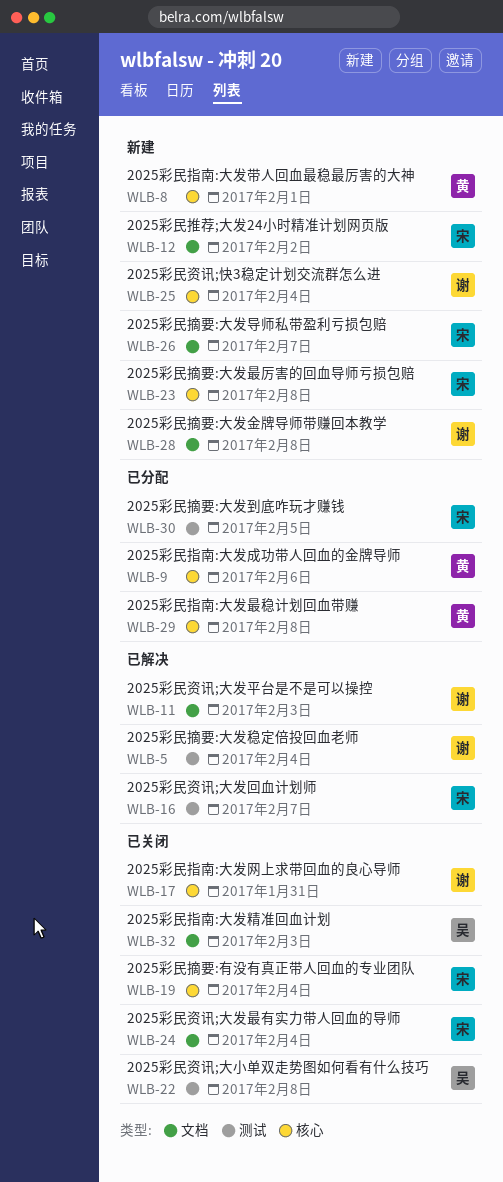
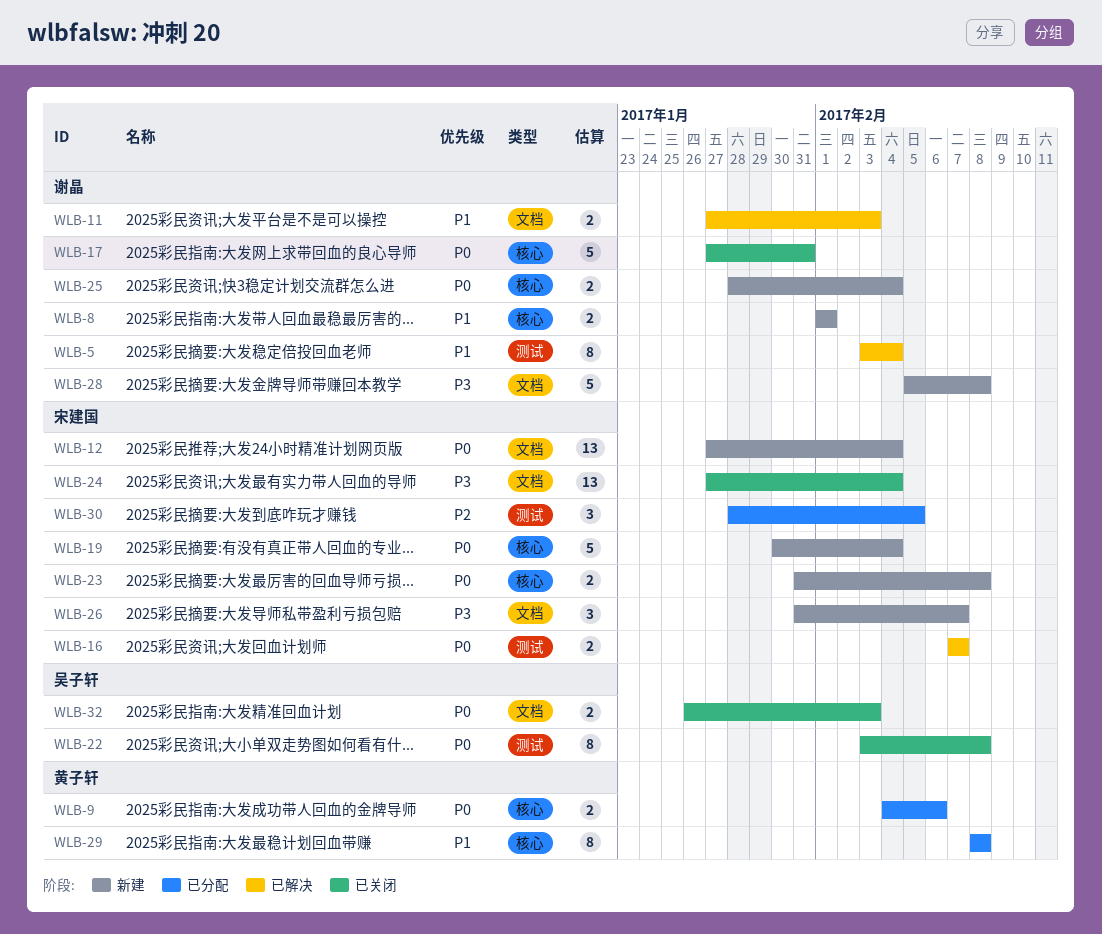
WLB-8, owner: 黄子轩 -> 谢晶
WLB-12, due: Feb 2 -> Feb 4
WLB-19, status: 已关闭 -> 新建

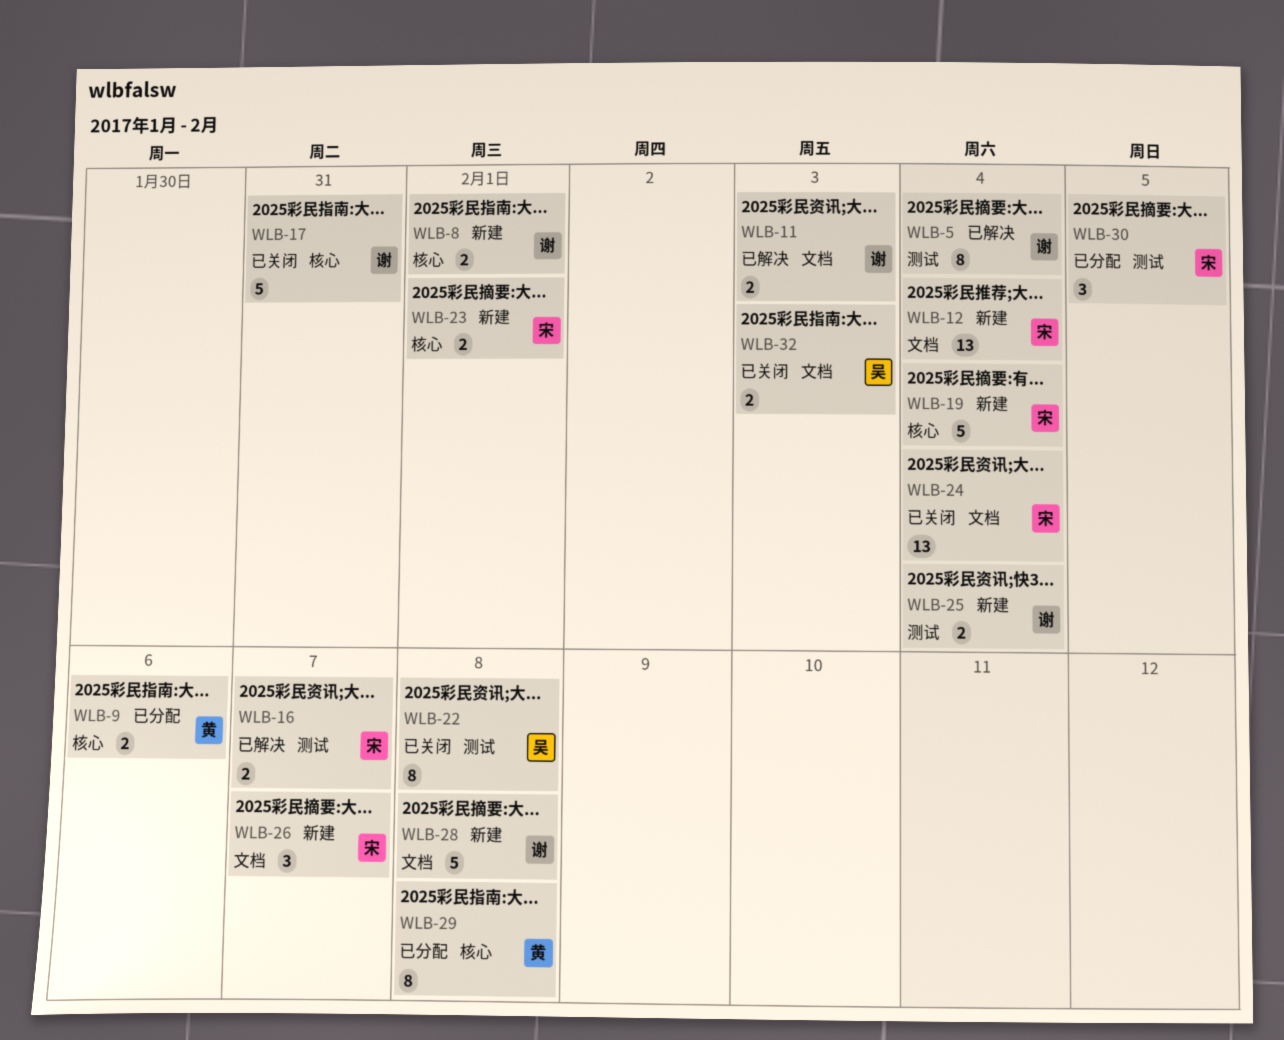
WLB-23, due: Feb 8 -> Feb 1
WLB-25, label: 核心 -> 测试

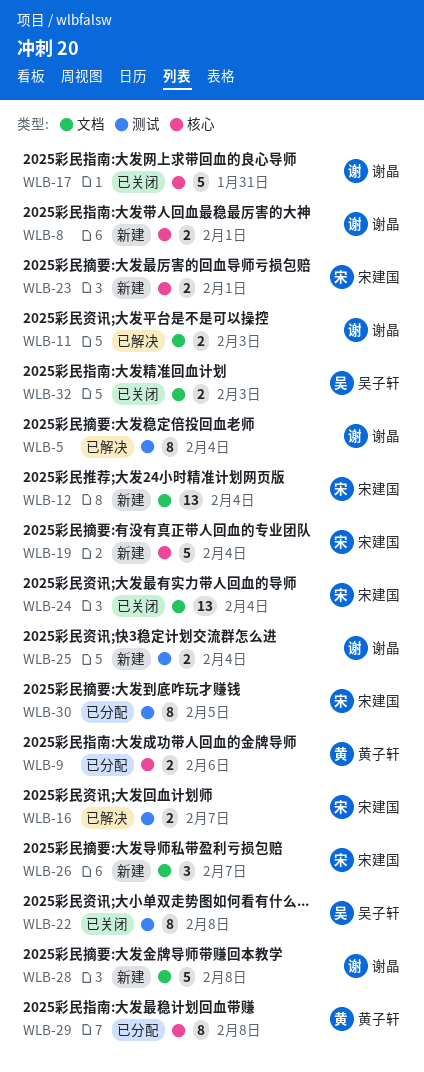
WLB-30, estimate: 3 -> 8

